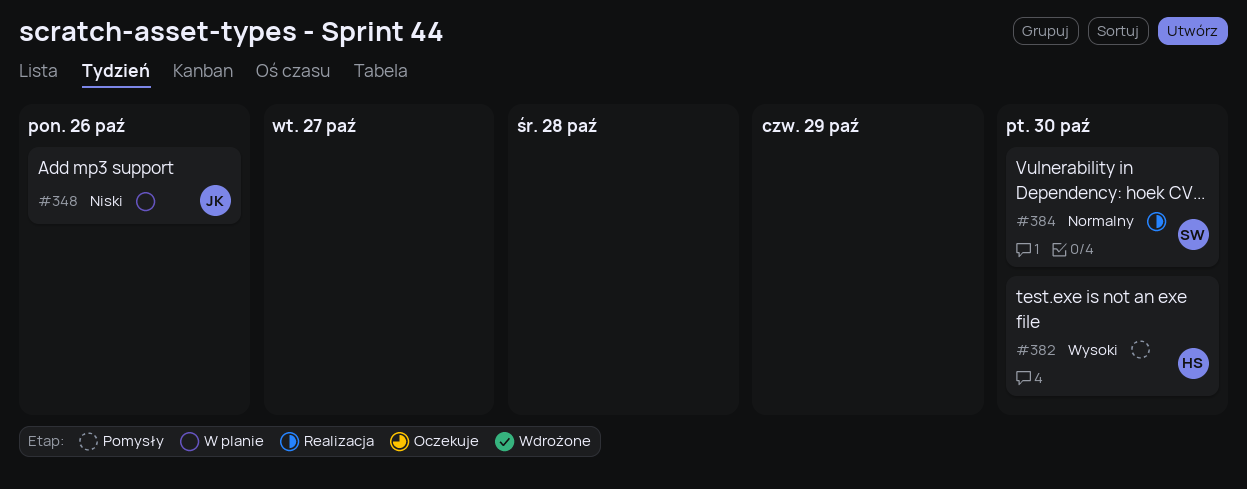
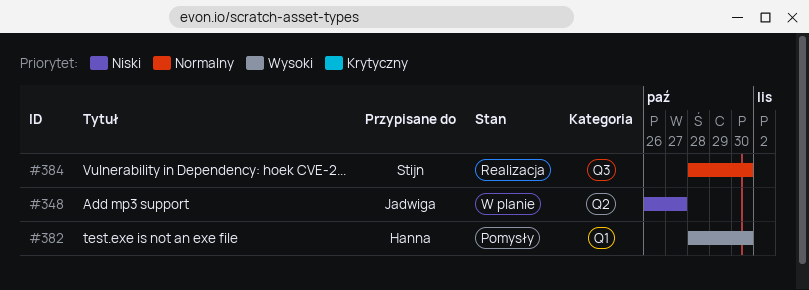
#348, due: Oct 26 -> Oct 27

